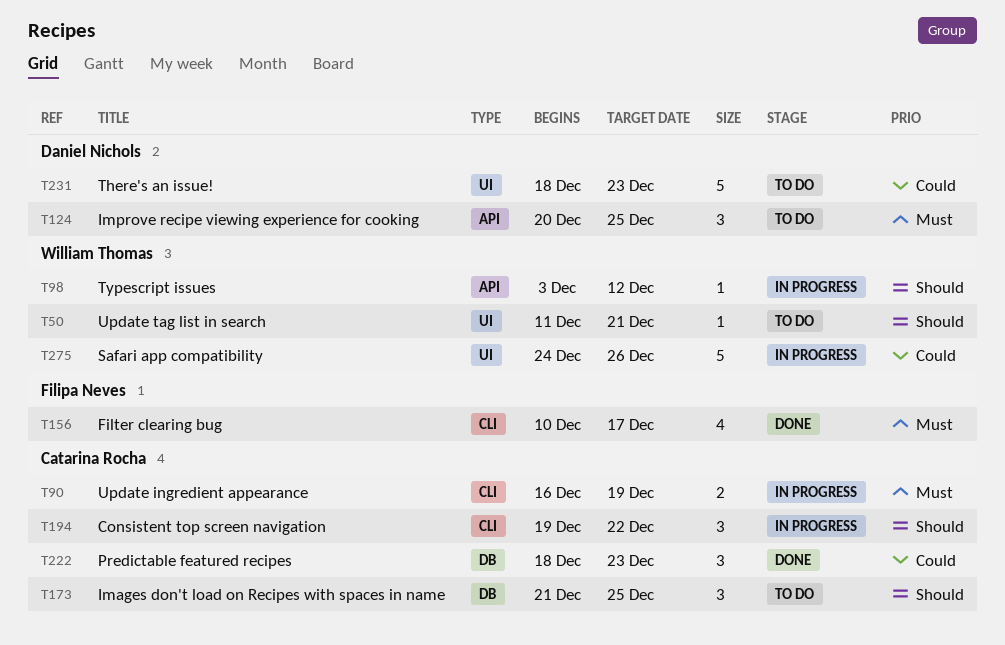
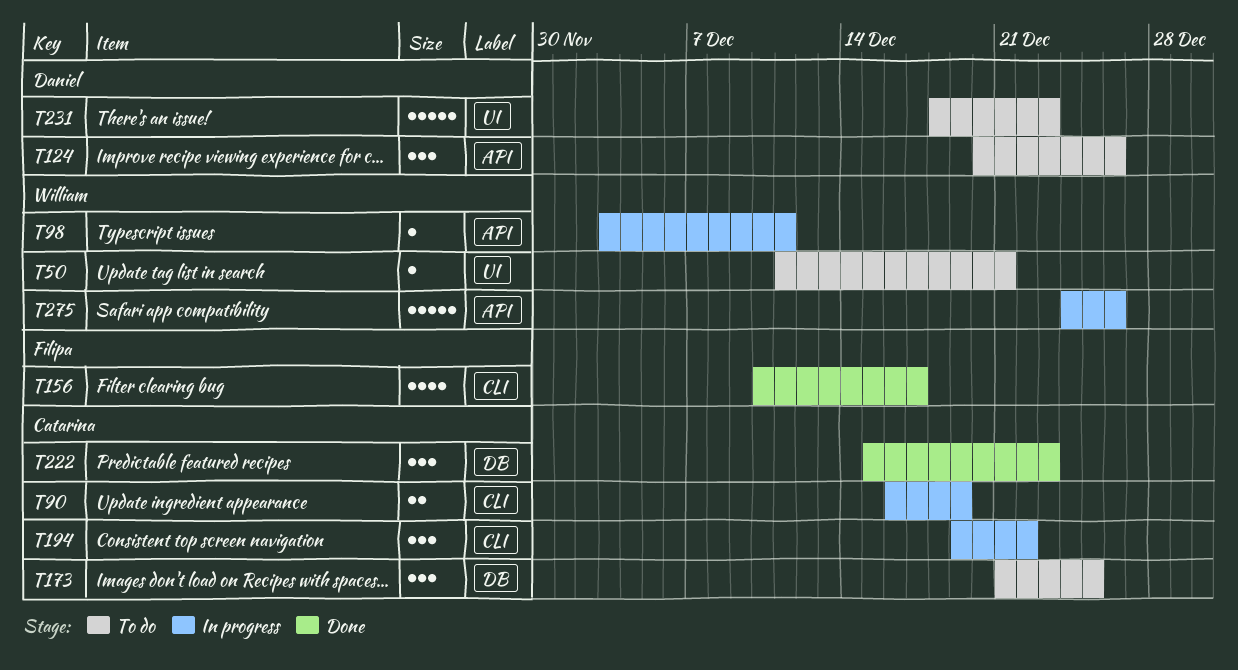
T98, due: Dec 12 -> Dec 11
T124, due: Dec 25 -> Dec 26
T222, start: Dec 18 -> Dec 15
T275, label: UI -> API

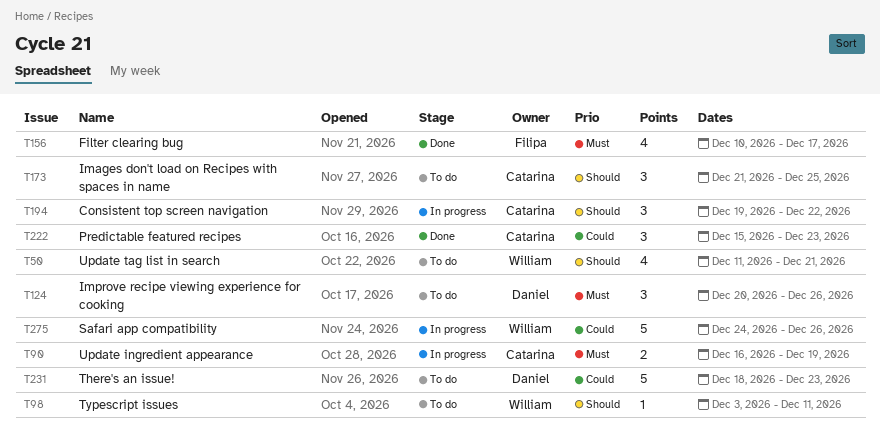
T50, estimate: 1 -> 4
T98, status: In progress -> To do

